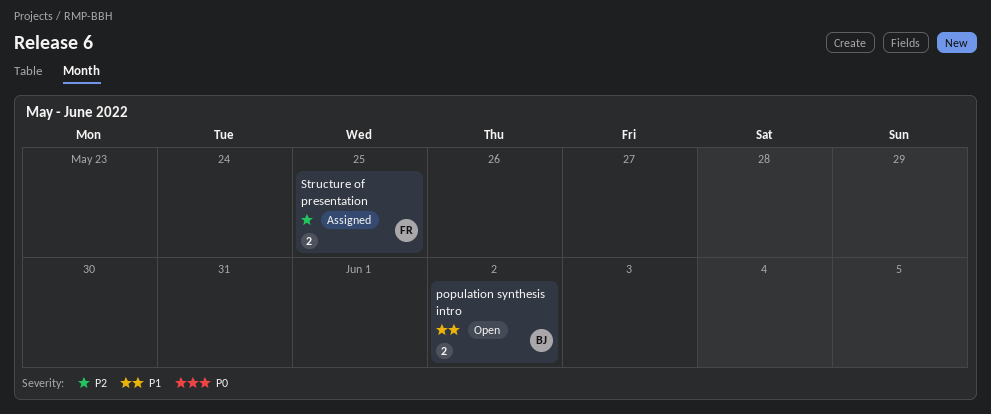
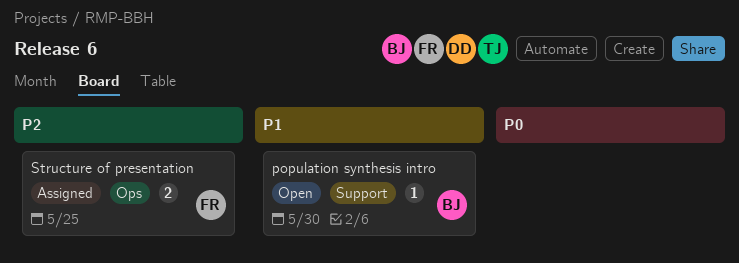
population synthesis intro, estimate: 2 -> 1
population synthesis intro, due: Jun 2 -> May 30

